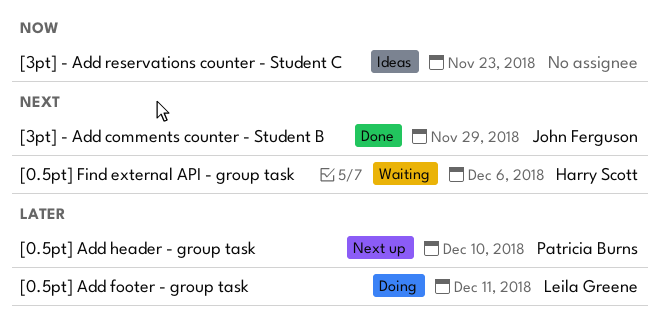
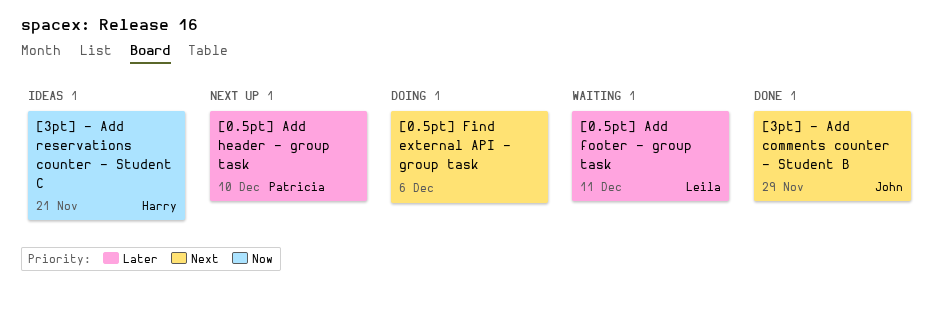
[0.5pt] Add footer - group task, status: Doing -> Waiting
[0.5pt] Find external API - group task, status: Waiting -> Doing
[0.5pt] Find external API - group task, owner: Harry Scott -> none
[3pt] - Add reservations counter - Student C, owner: none -> Harry Scott
[3pt] - Add reservations counter - Student C, due: Nov 23 -> Nov 21

